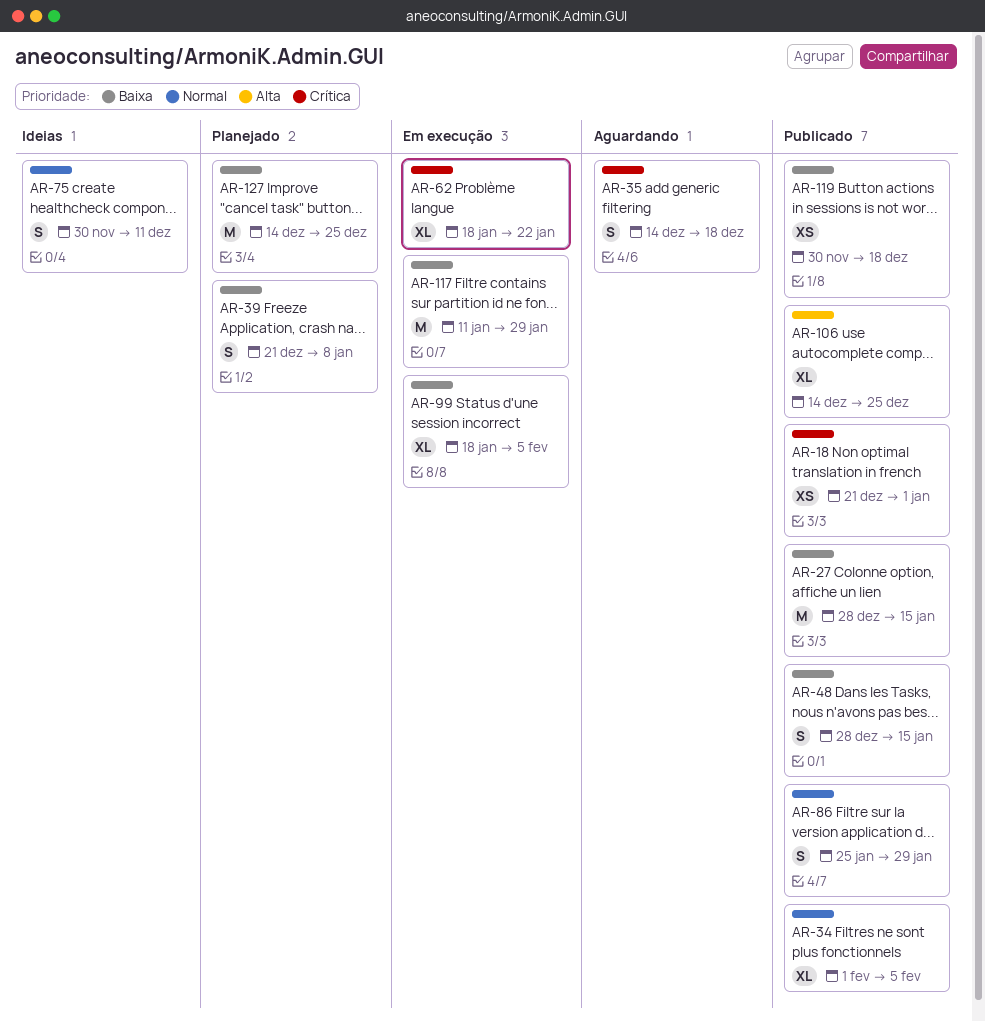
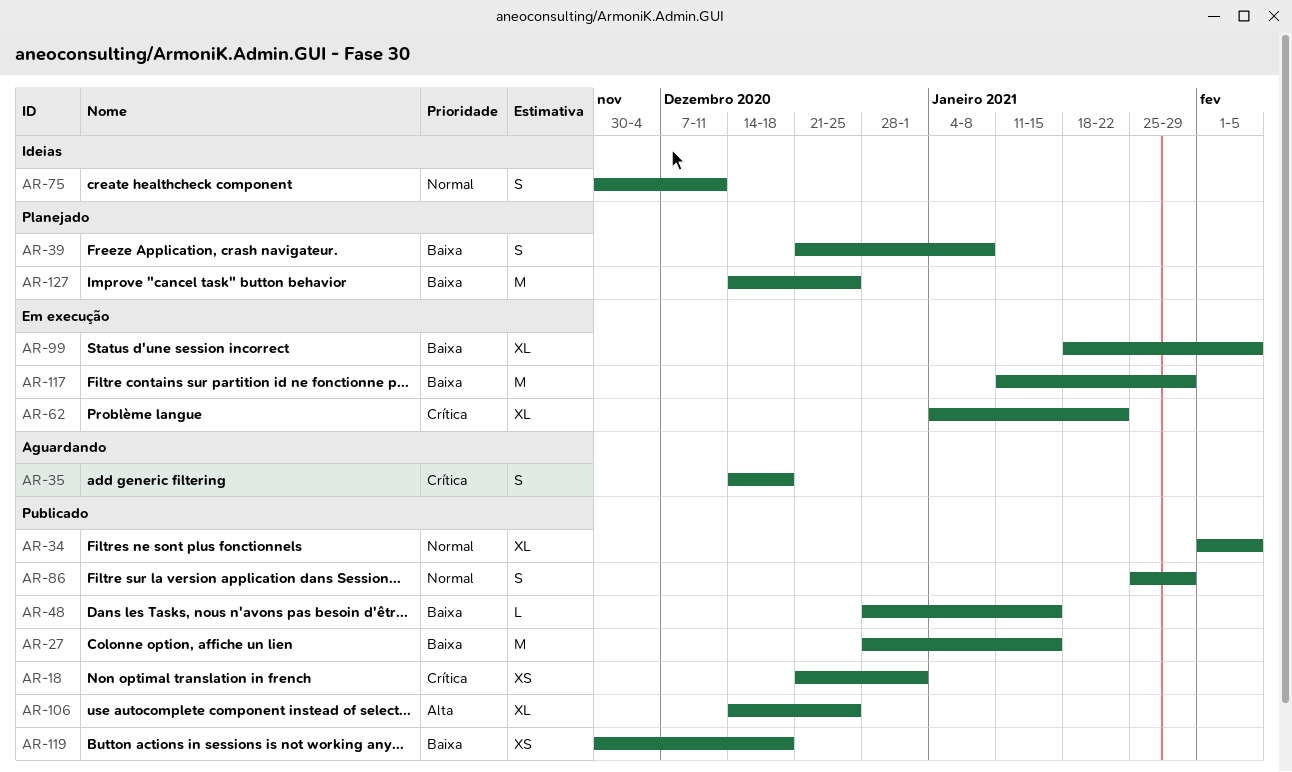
AR-48, estimate: S -> L
AR-62, start: Jan 18 -> Jan 4

